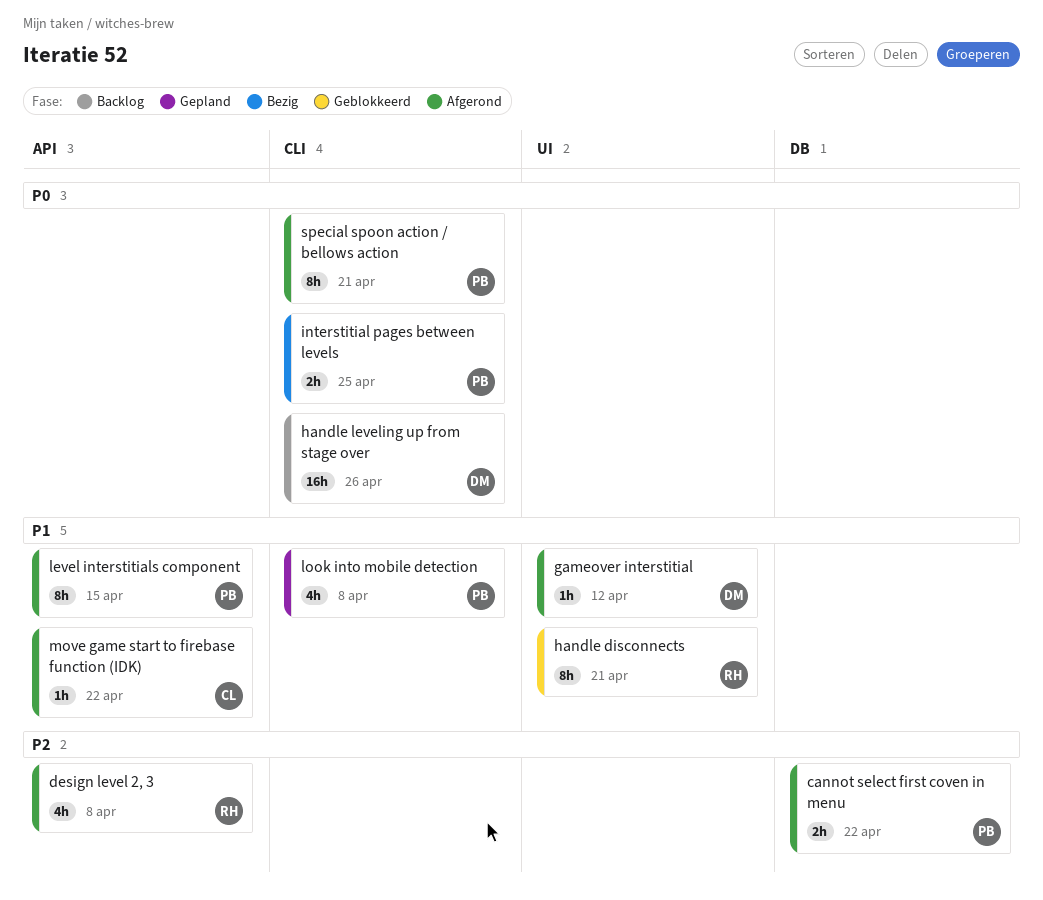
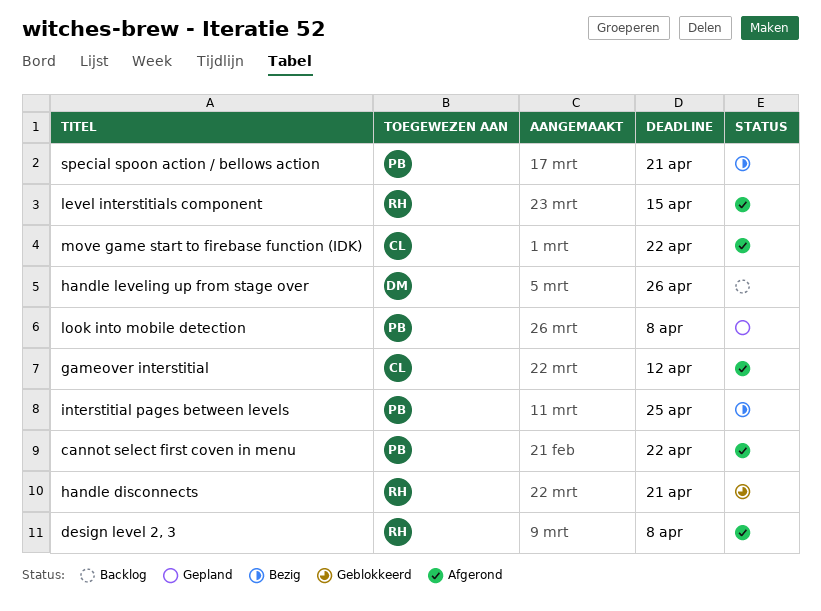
gameover interstitial, owner: DM -> CL
level interstitials component, owner: PB -> RH
special spoon action / bellows action, status: Afgerond -> Bezig

